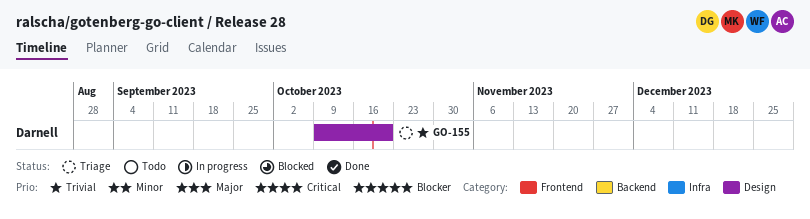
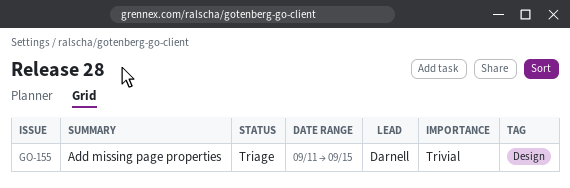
GO-155, start: Oct 9 -> Sep 11
GO-155, due: Oct 20 -> Sep 15

